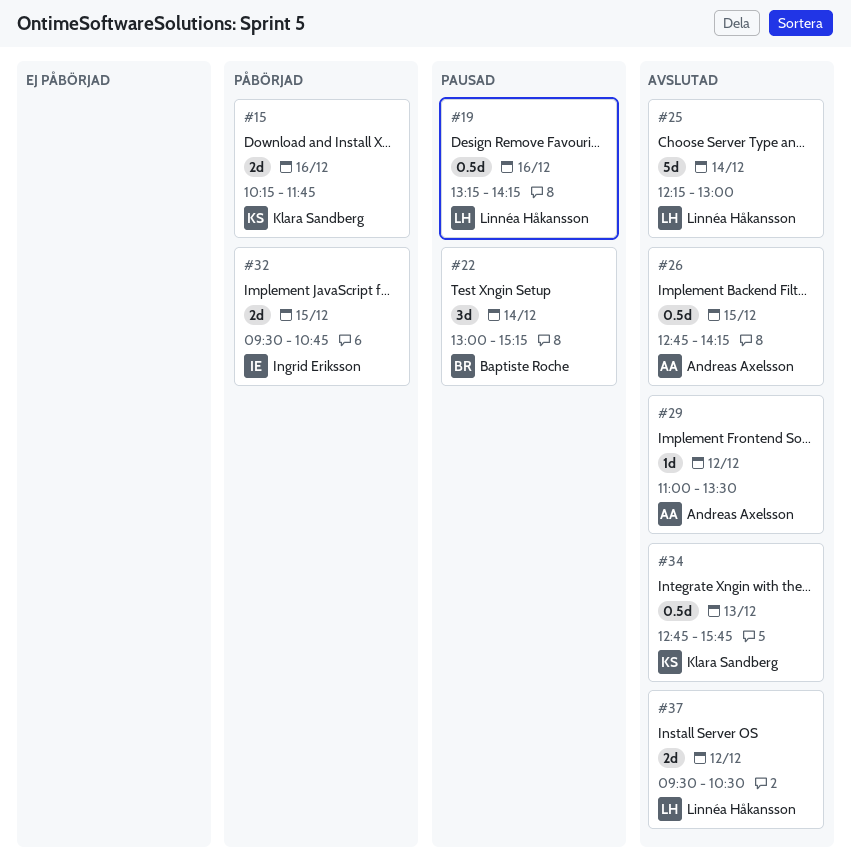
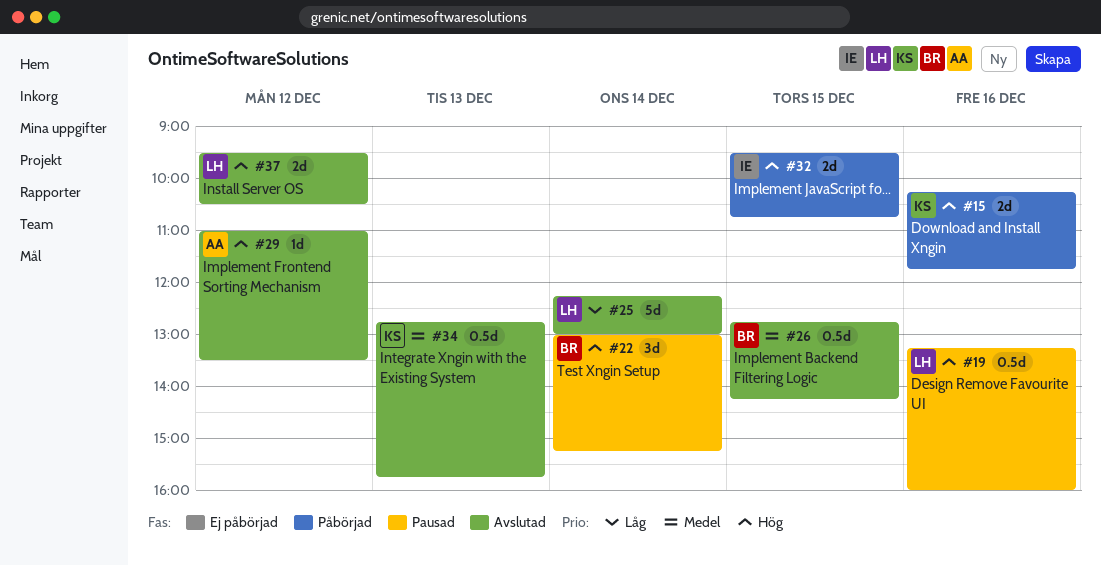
#19, ends: 14:15 -> 16:00
#26, owner: Andreas Axelsson -> Baptiste Roche

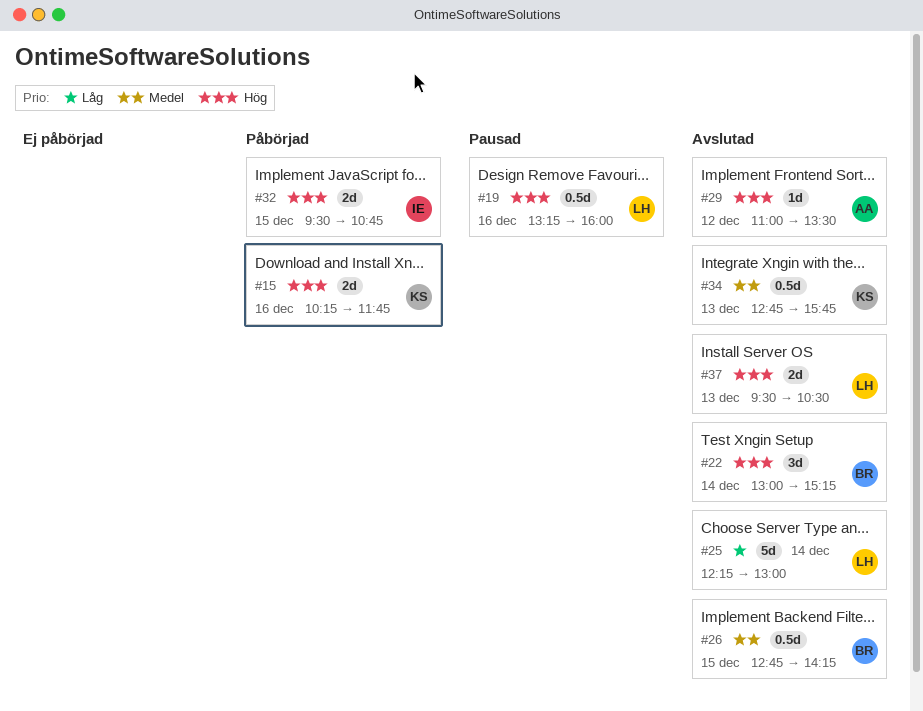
#22, status: Pausad -> Avslutad
#37, day: Dec 12 -> Dec 13

